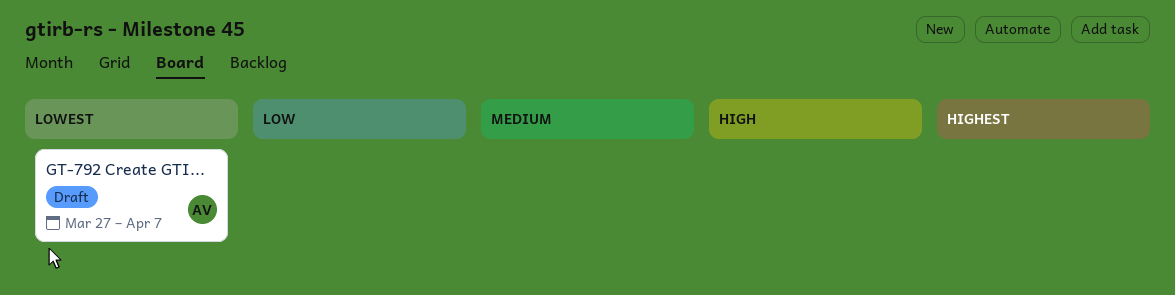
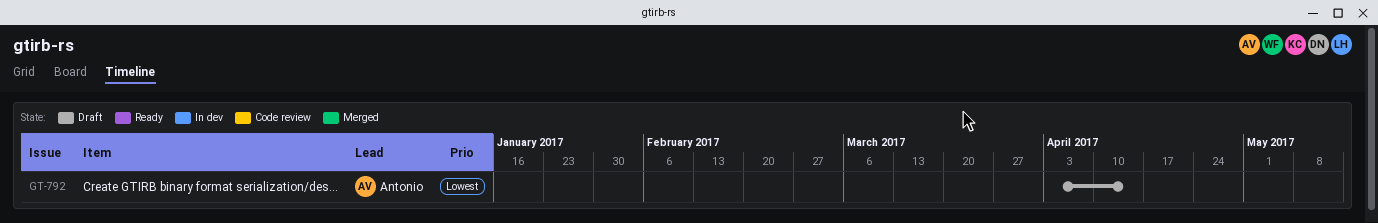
GT-792, start: Mar 27 -> Apr 3
GT-792, due: Apr 7 -> Apr 14

